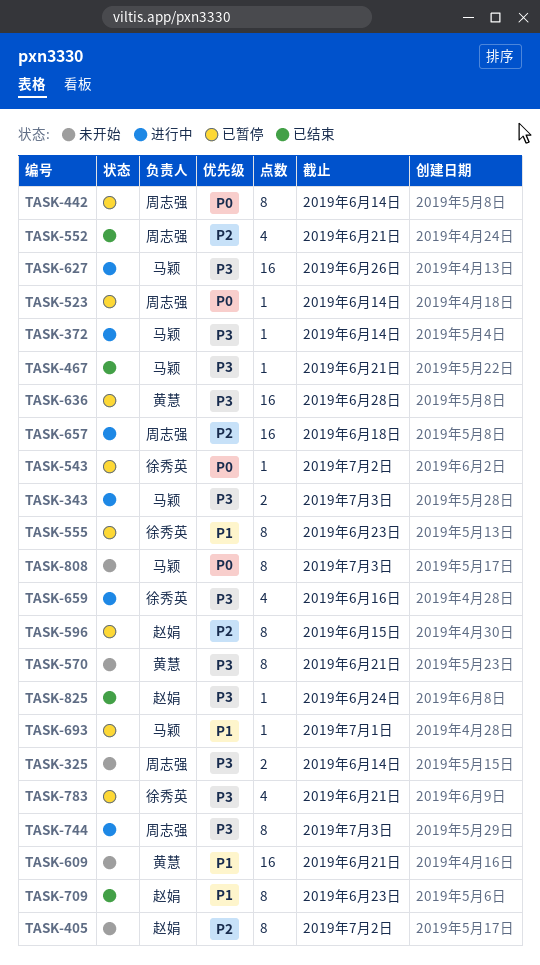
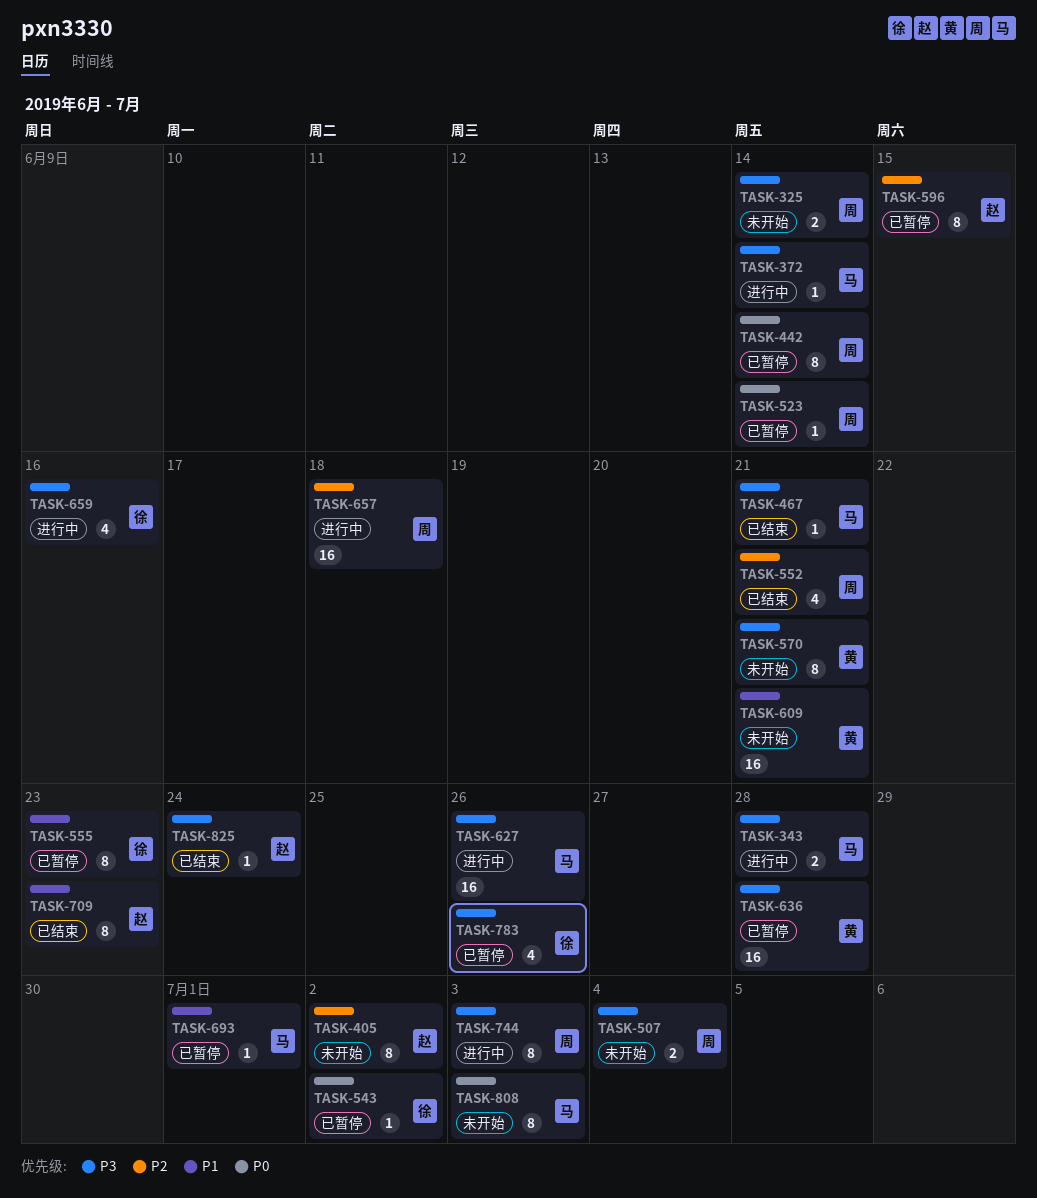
TASK-343, due: Jul 3 -> Jun 28
TASK-507: none -> present
TASK-783, due: Jun 21 -> Jun 26

